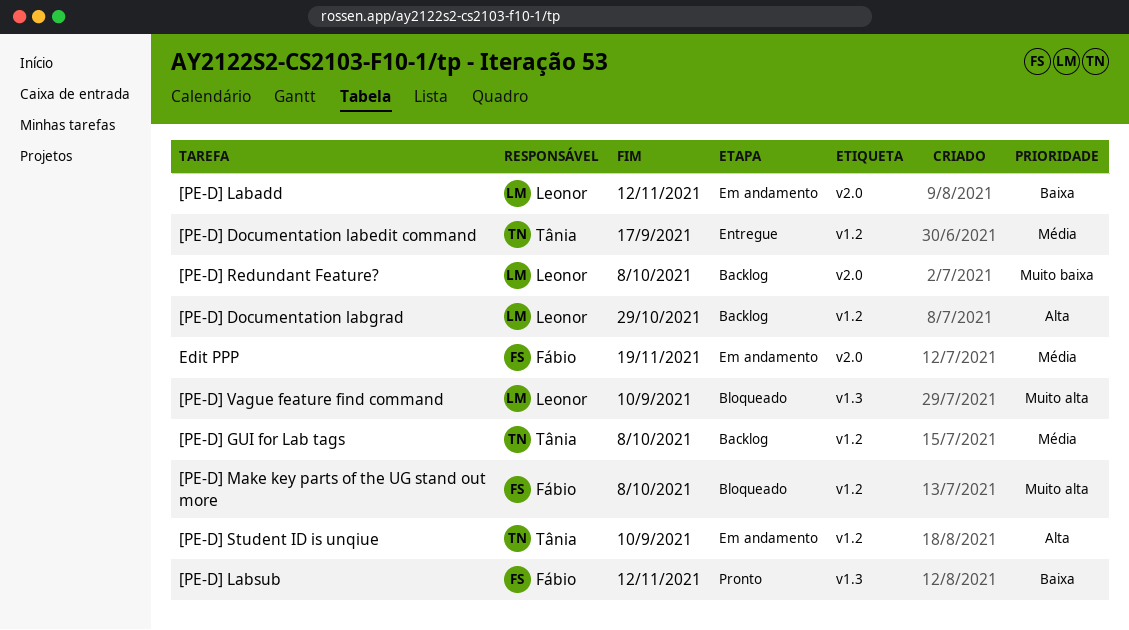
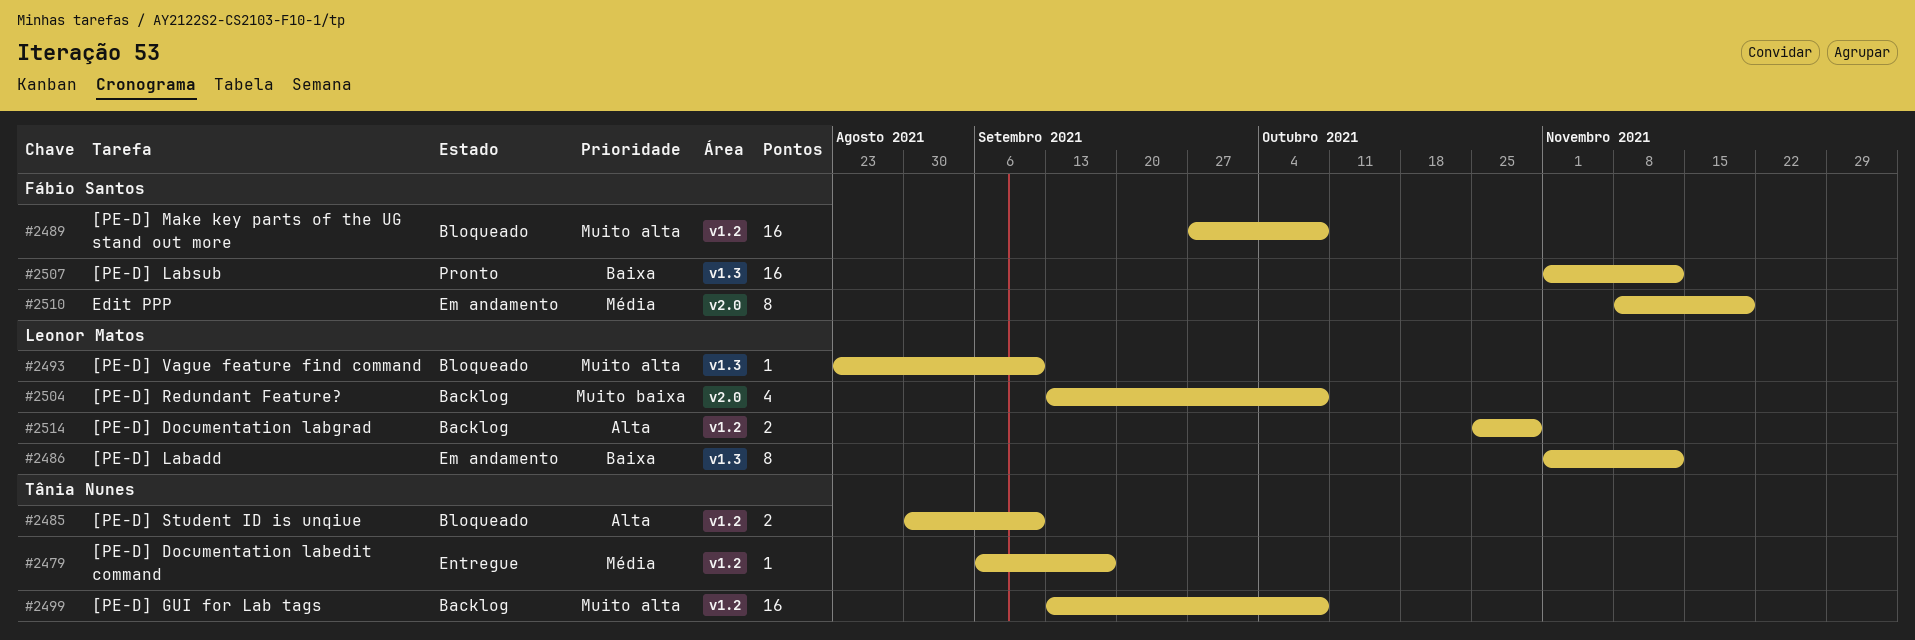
[PE-D] GUI for Lab tags, priority: Média -> Muito alta
[PE-D] Labadd, label: v2.0 -> v1.3
[PE-D] Student ID is unqiue, status: Em andamento -> Bloqueado

